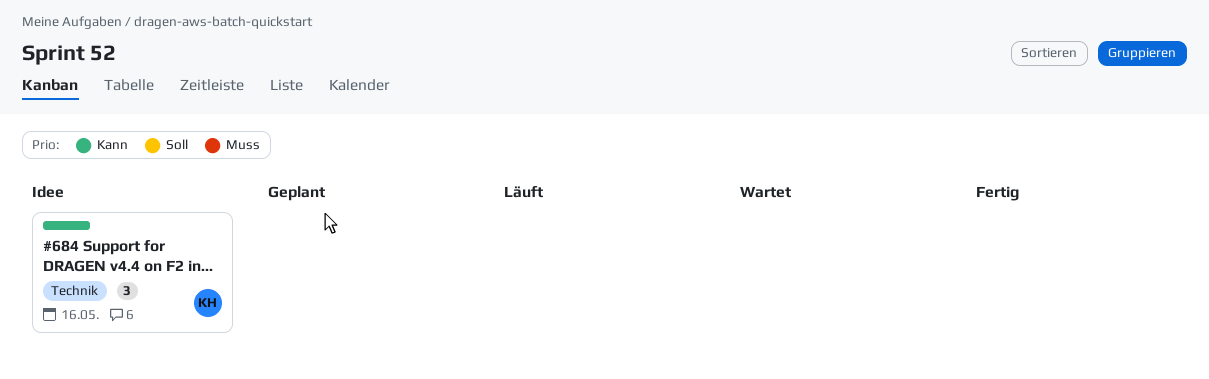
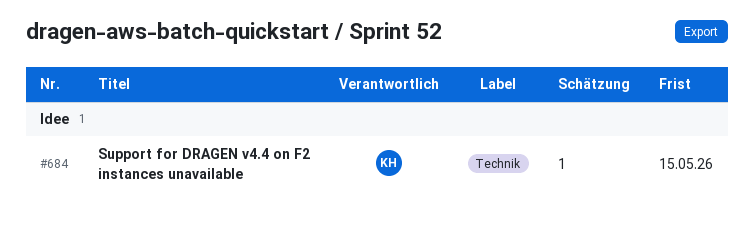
#684, estimate: 3 -> 1
#684, due: May 16 -> May 15

